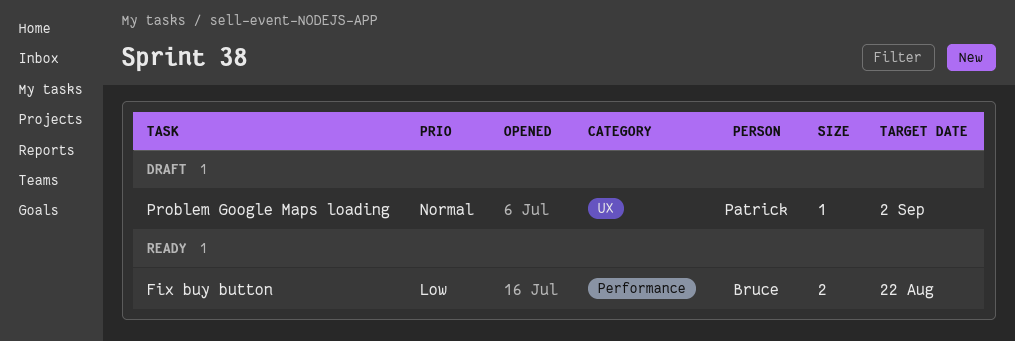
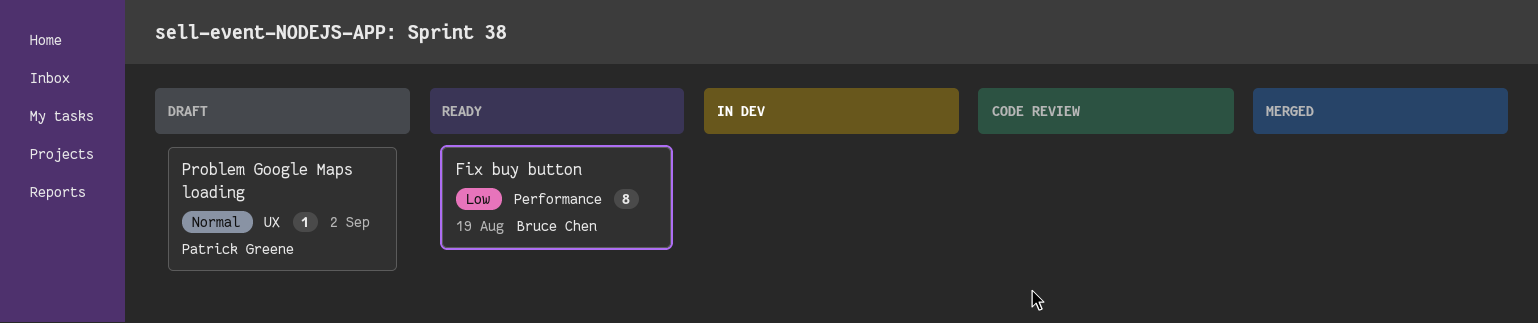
Fix buy button, estimate: 2 -> 8
Fix buy button, due: Aug 22 -> Aug 19

